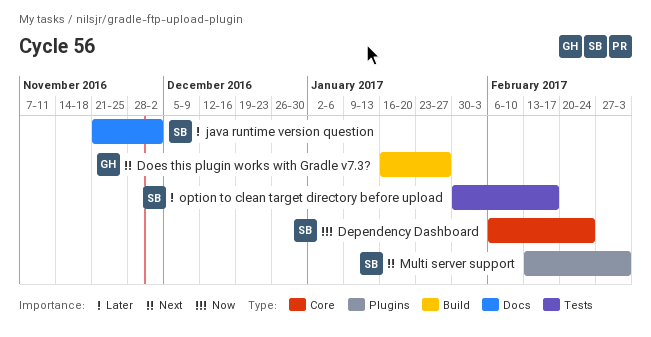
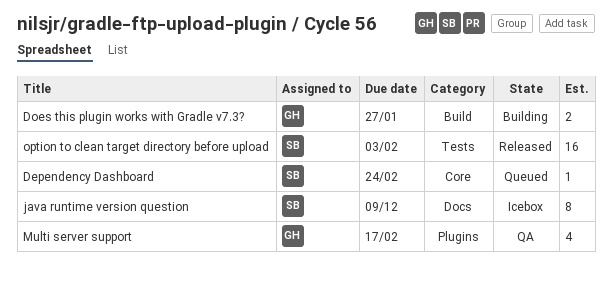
java runtime version question, due: Dec 2 -> Dec 9
Multi server support, owner: SB -> GH
Multi server support, due: Mar 3 -> Feb 17
option to clean target directory before upload, due: Feb 17 -> Feb 3

